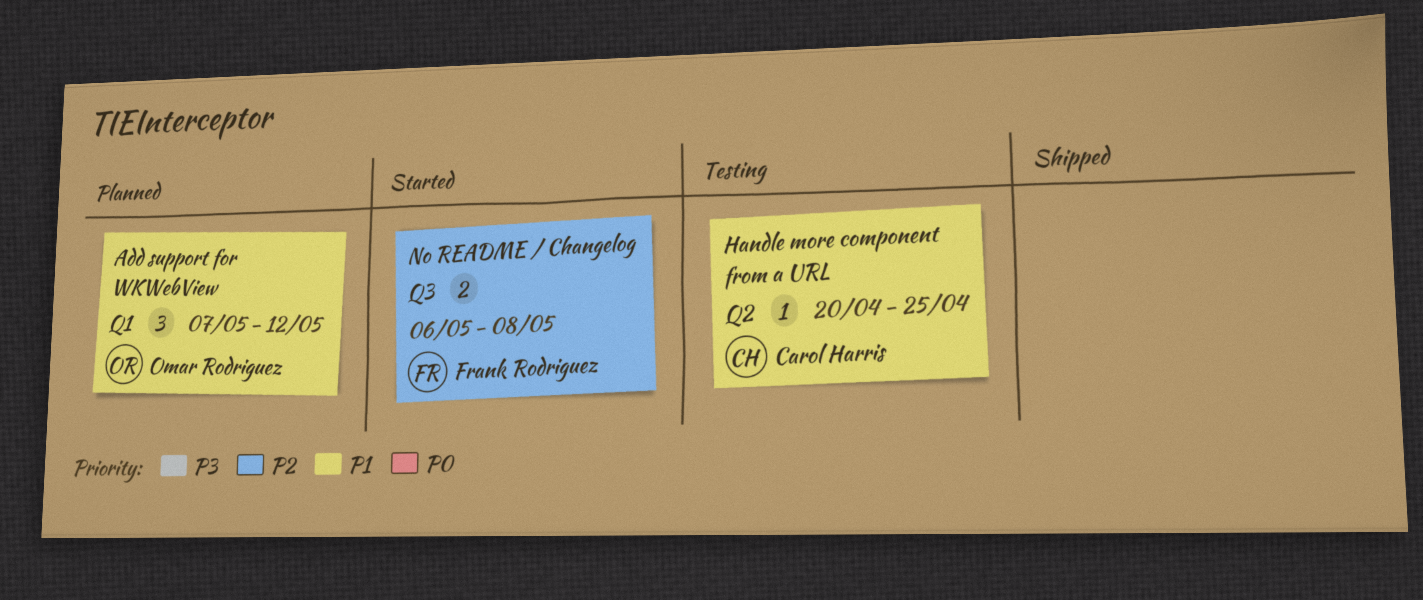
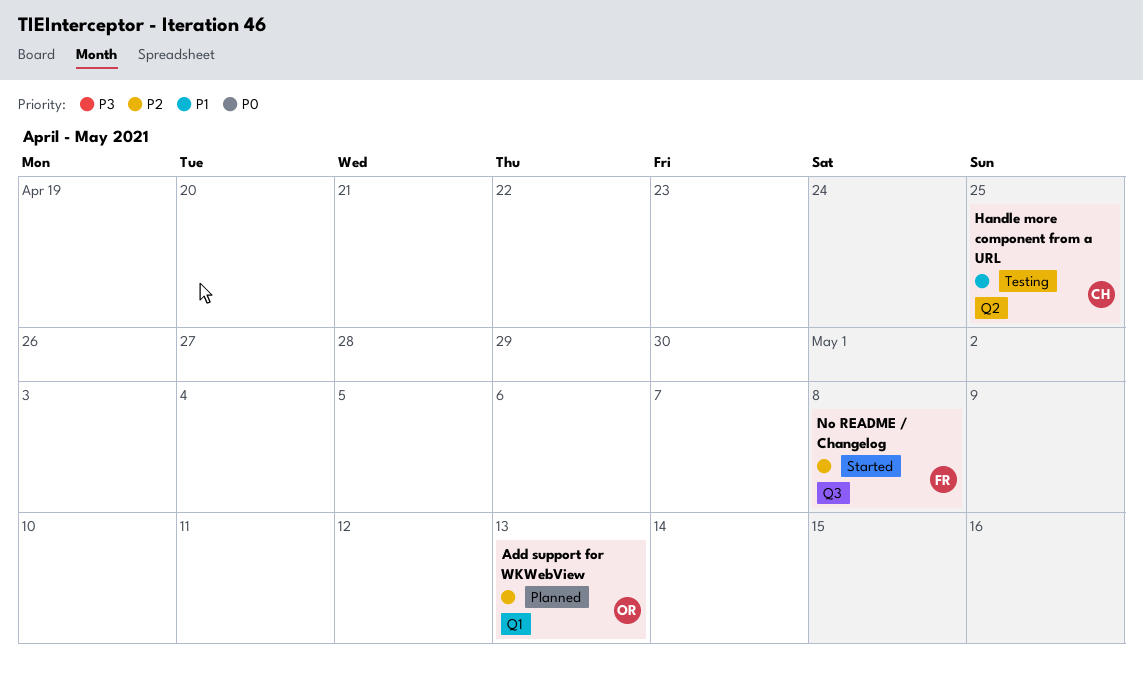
Add support for WKWebView, priority: P1 -> P2
Add support for WKWebView, due: May 12 -> May 13

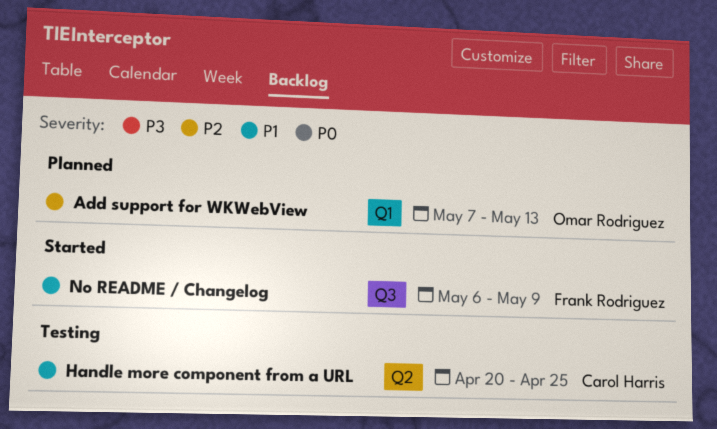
No README / Changelog, priority: P2 -> P1
No README / Changelog, due: May 8 -> May 9

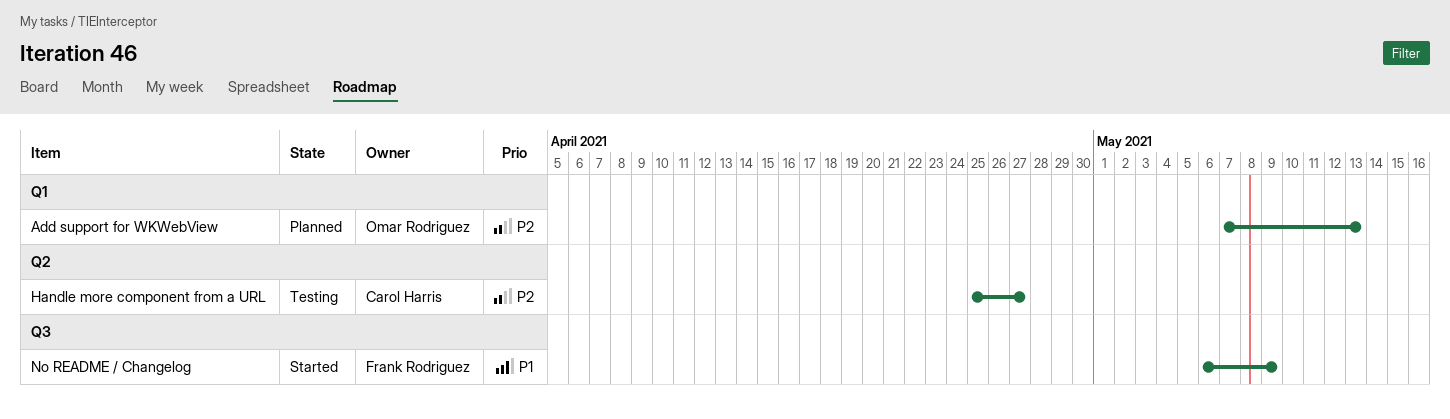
Handle more component from a URL, priority: P1 -> P2
Handle more component from a URL, start: Apr 20 -> Apr 25
Handle more component from a URL, due: Apr 25 -> Apr 27

